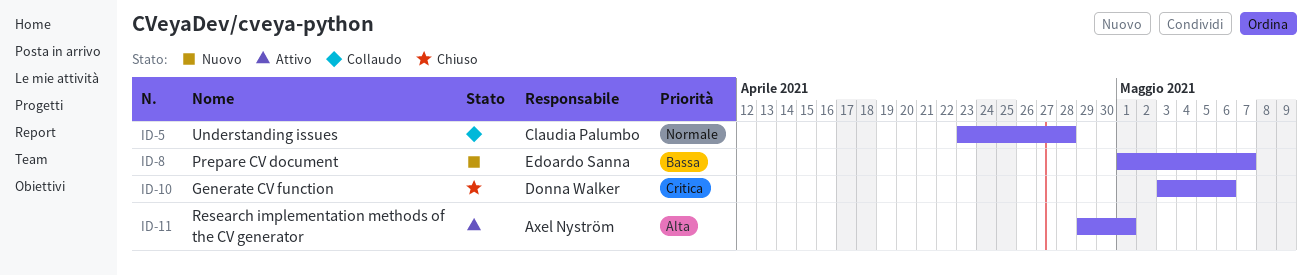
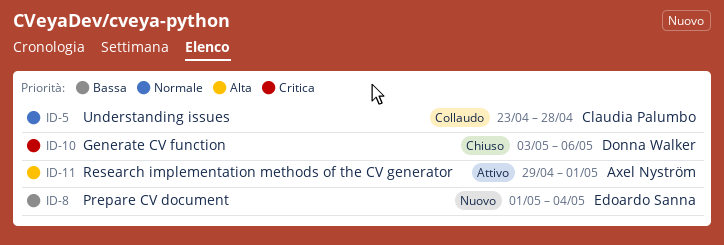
ID-8, due: May 7 -> May 4

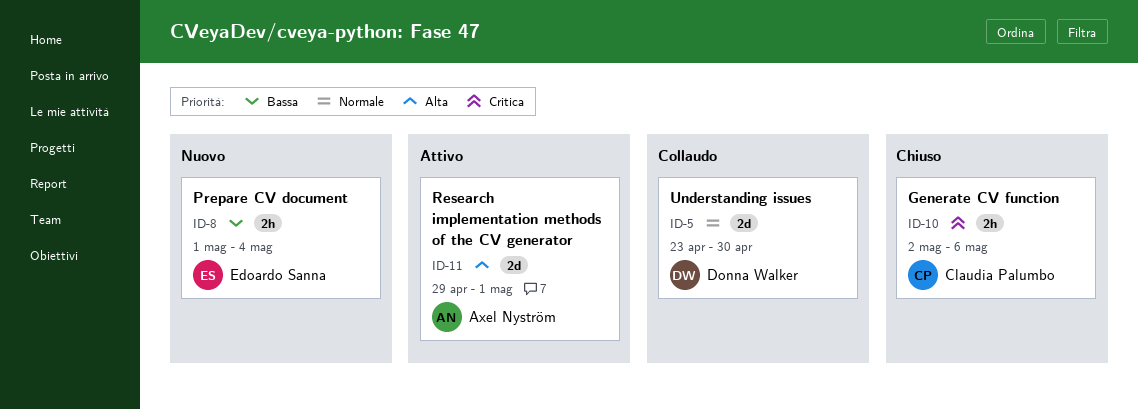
ID-5, owner: Claudia Palumbo -> Donna Walker
ID-5, due: Apr 28 -> Apr 30
ID-10, owner: Donna Walker -> Claudia Palumbo
ID-10, start: May 3 -> May 2

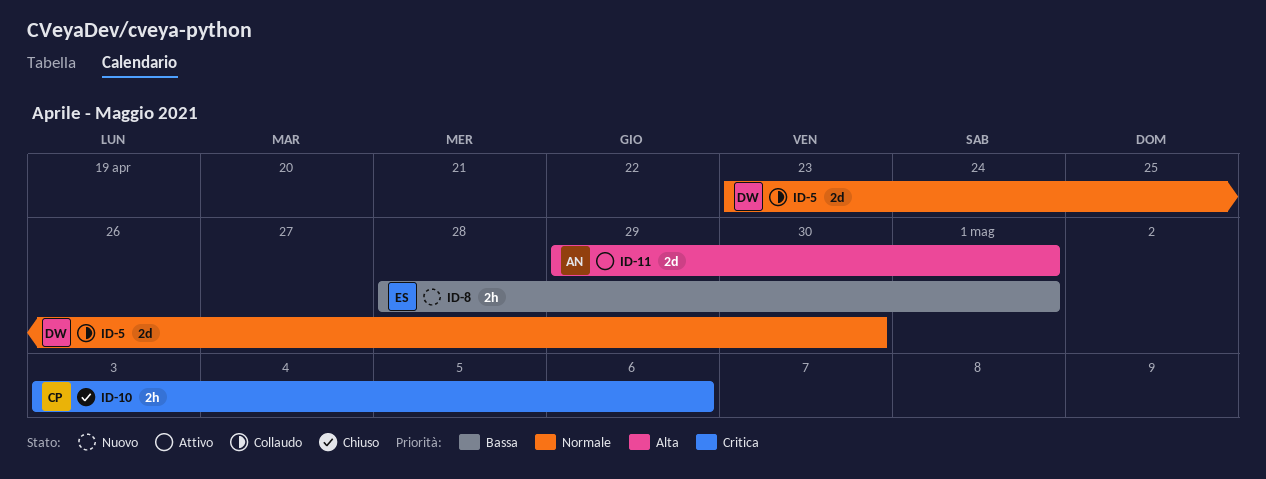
ID-8, start: May 1 -> Apr 28
ID-8, due: May 4 -> May 1
ID-10, start: May 2 -> May 3

